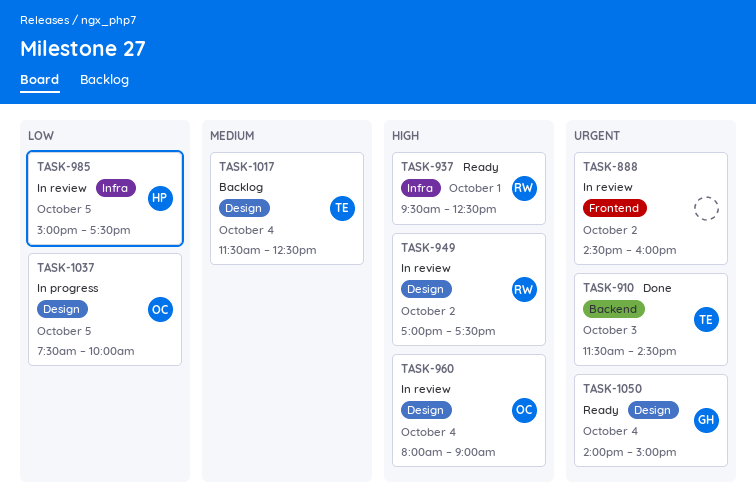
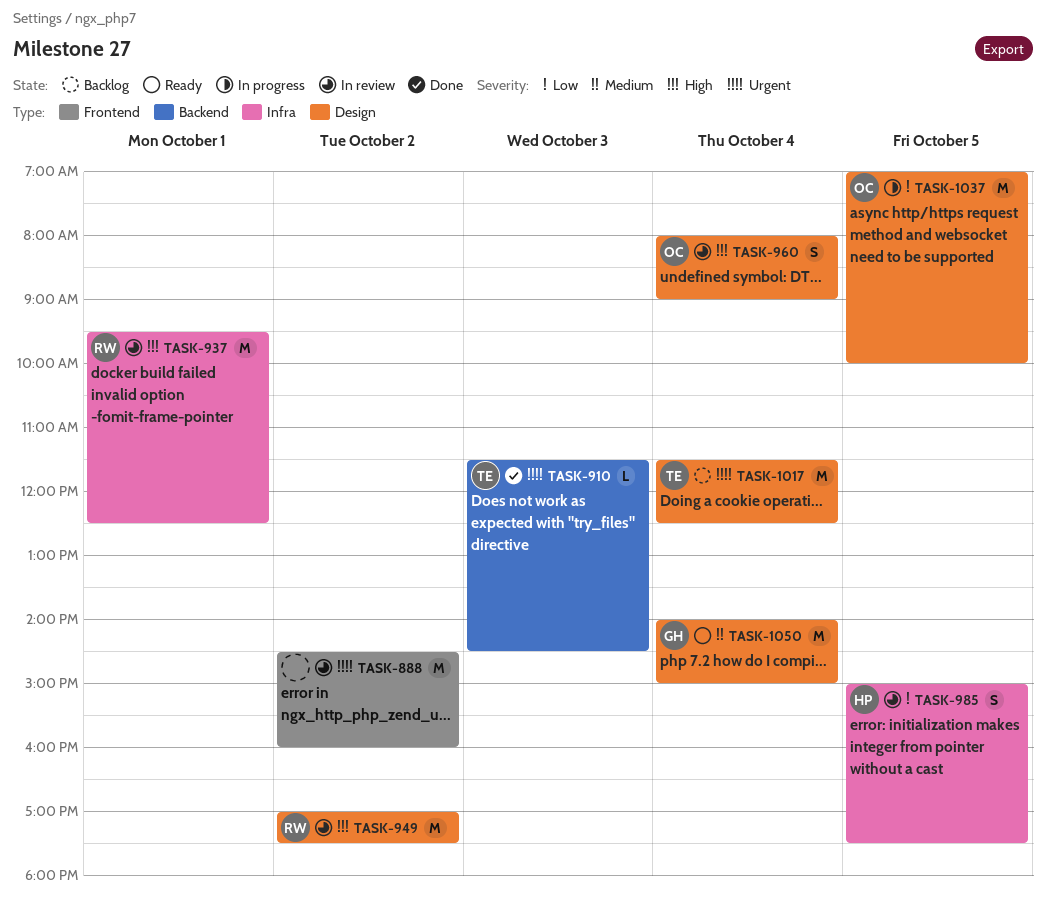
TASK-937, status: Ready -> In review
TASK-1017, priority: Medium -> Urgent
TASK-1037, begins: 07:30 -> 07:00
TASK-1050, priority: Urgent -> Medium

